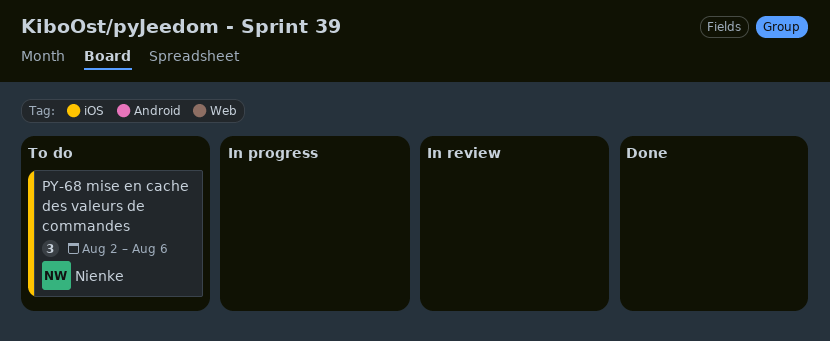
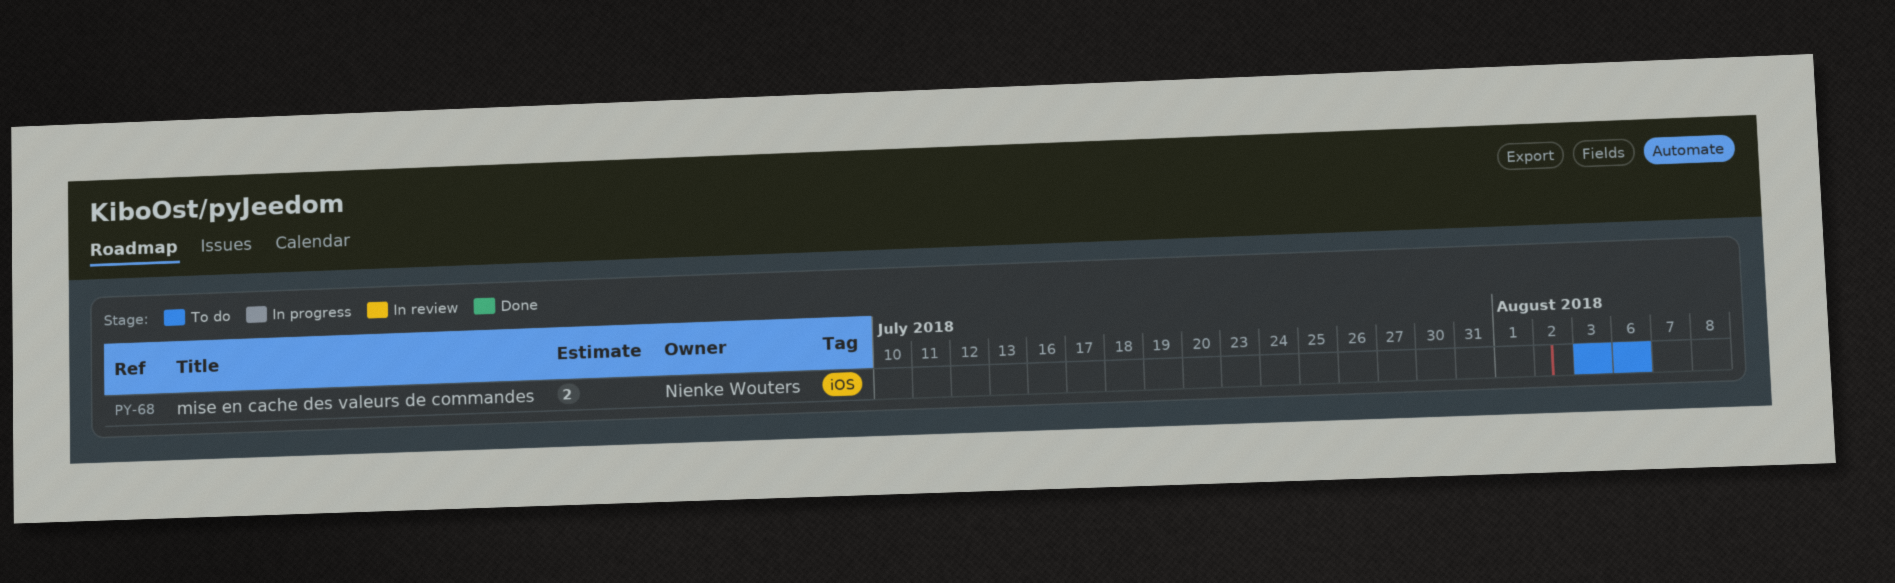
PY-68, estimate: 3 -> 2
PY-68, start: Aug 2 -> Aug 3

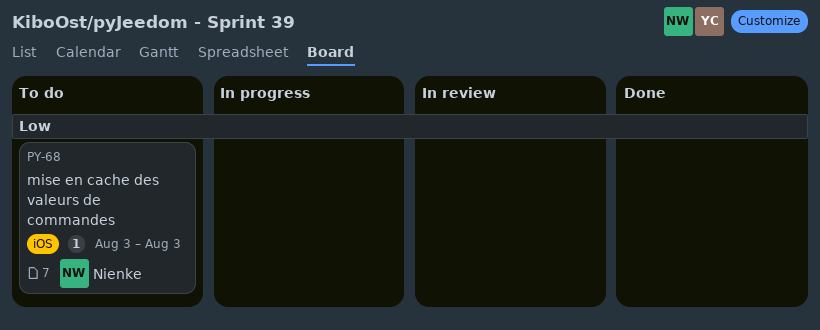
PY-68, estimate: 2 -> 1
PY-68, due: Aug 6 -> Aug 3

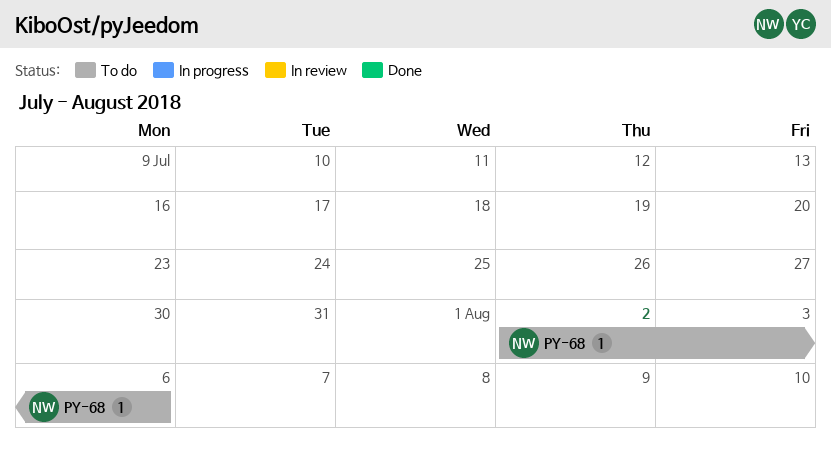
PY-68, start: Aug 3 -> Aug 2
PY-68, due: Aug 3 -> Aug 6

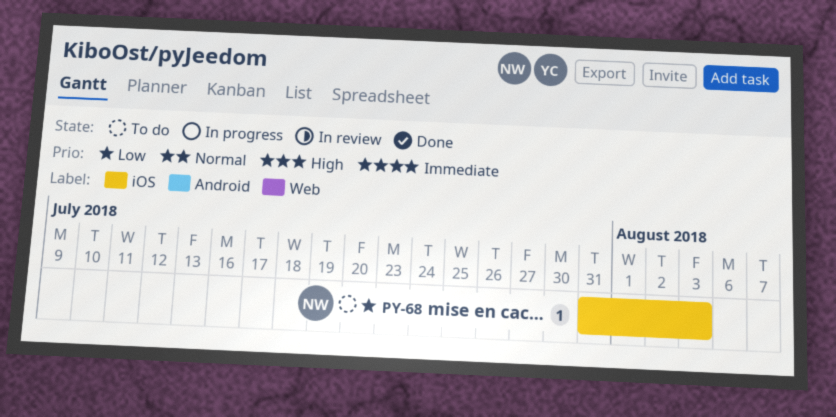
PY-68, start: Aug 2 -> Jul 31
PY-68, due: Aug 6 -> Aug 3

